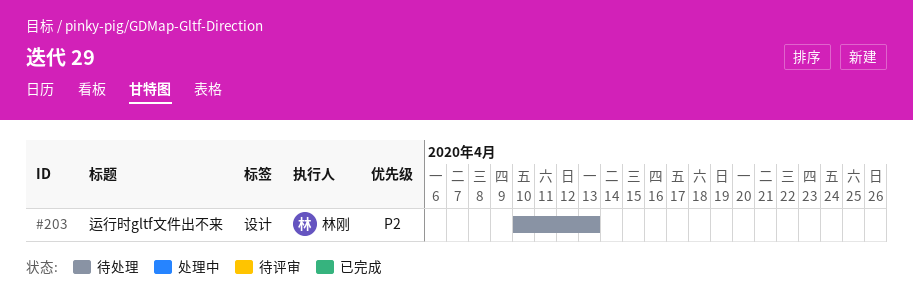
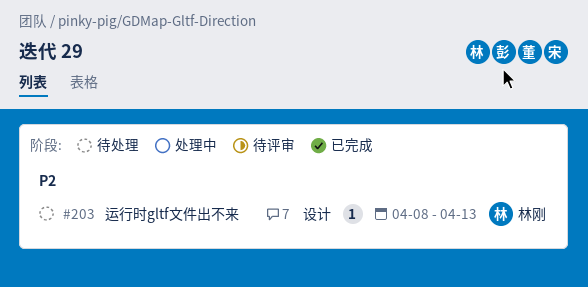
#203, start: Apr 10 -> Apr 8

